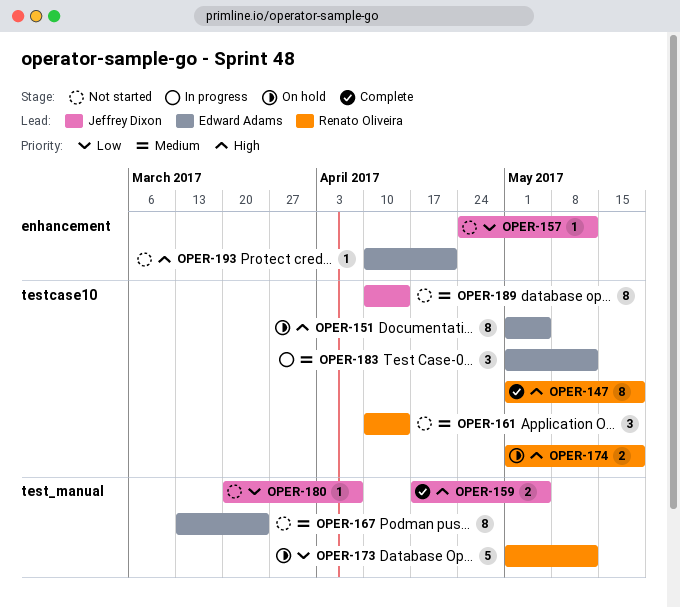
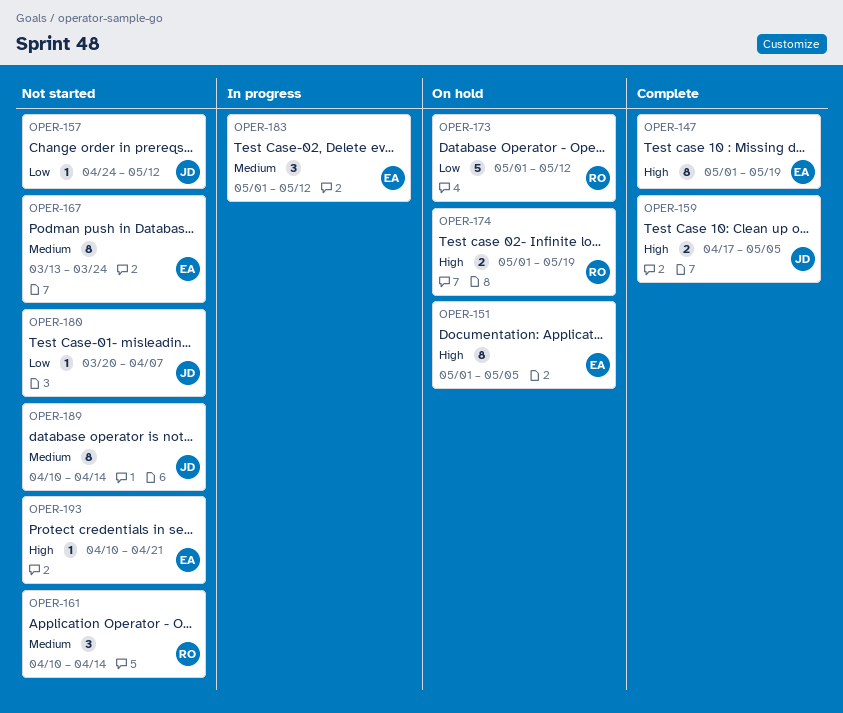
OPER-147, owner: Renato Oliveira -> Edward Adams

